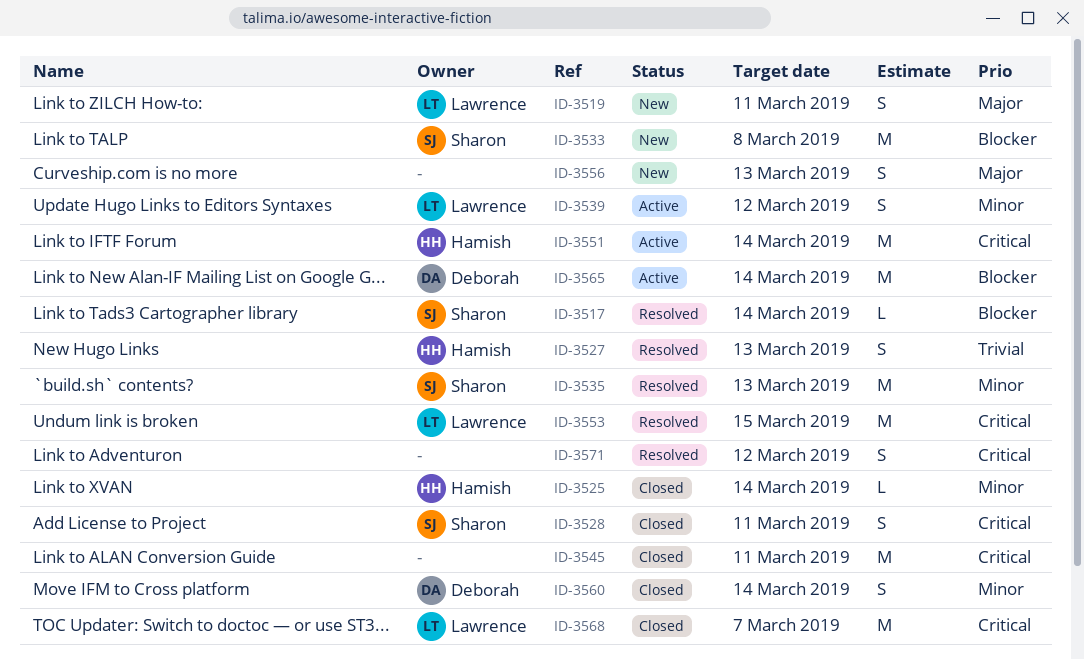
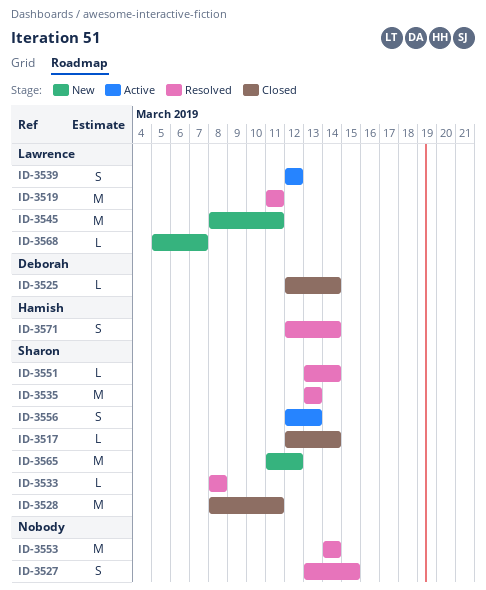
ID-3517, status: Resolved -> Closed
ID-3519, status: New -> Resolved
ID-3519, estimate: S -> M
ID-3525, owner: Hamish -> Deborah
ID-3527, owner: Hamish -> none
ID-3527, due: Mar 13 -> Mar 15
ID-3528, estimate: S -> M
ID-3533, status: New -> Resolved
ID-3533, estimate: M -> L
ID-3545, status: Closed -> New
ID-3545, owner: none -> Lawrence
ID-3551, status: Active -> Resolved
ID-3551, owner: Hamish -> Sharon
ID-3551, estimate: M -> L
ID-3553, owner: Lawrence -> none
ID-3553, due: Mar 15 -> Mar 14
ID-3556, status: New -> Active
ID-3556, owner: none -> Sharon
ID-3560: present -> none
ID-3565, status: Active -> New
ID-3565, owner: Deborah -> Sharon
ID-3565, due: Mar 14 -> Mar 12
ID-3568, status: Closed -> New
ID-3568, estimate: M -> L
ID-3571, owner: none -> Hamish
ID-3571, due: Mar 12 -> Mar 14

